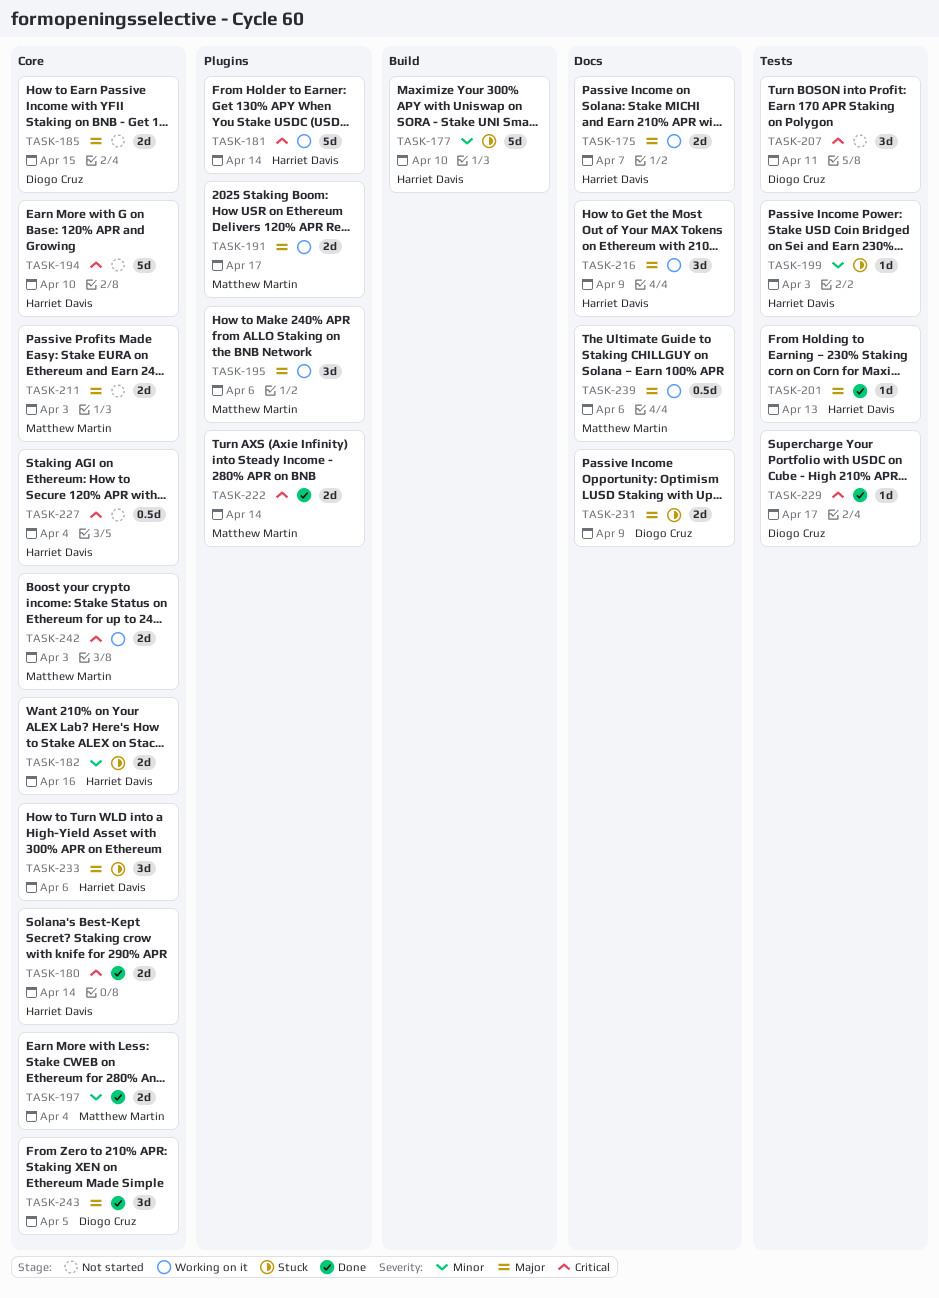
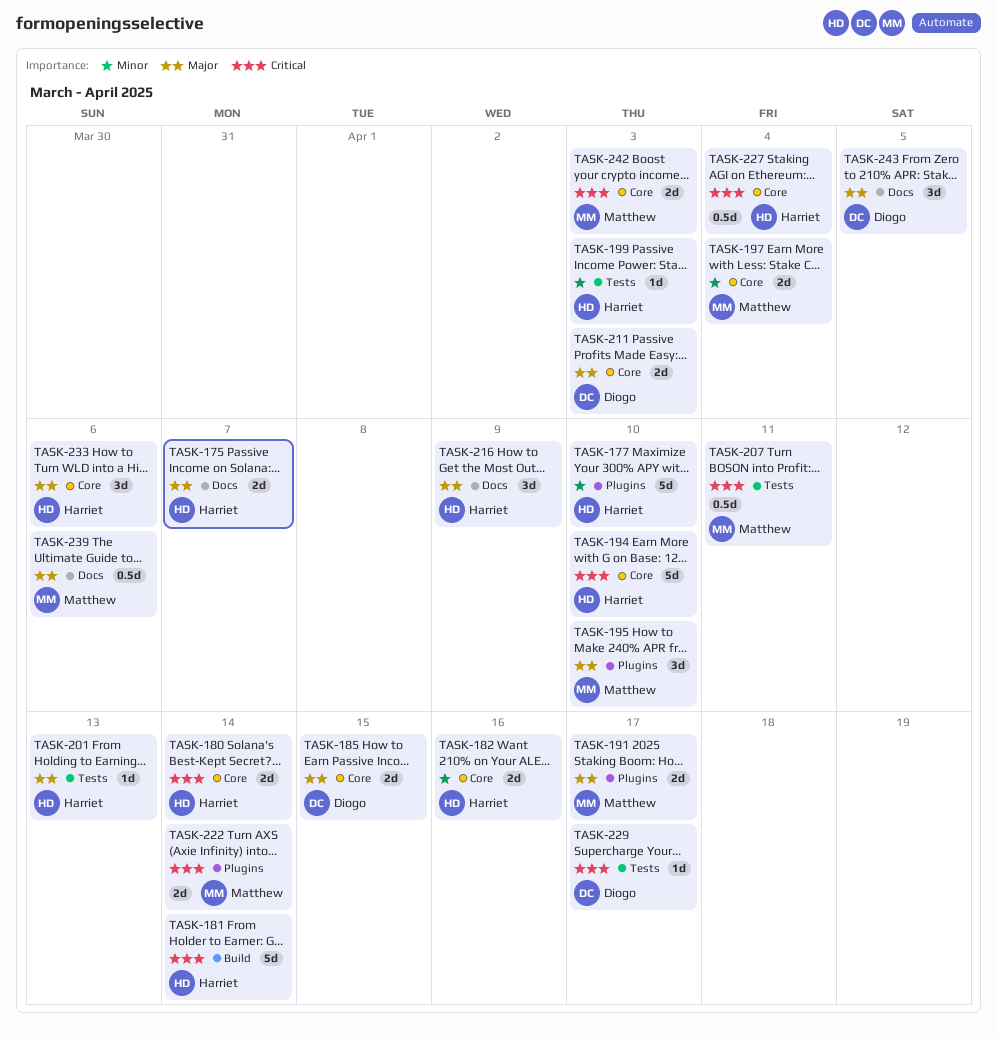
TASK-177, label: Build -> Plugins
TASK-181, label: Plugins -> Build
TASK-195, due: Apr 6 -> Apr 10
TASK-207, owner: Diogo Cruz -> Matthew Martin
TASK-207, estimate: 3d -> 0.5d
TASK-211, owner: Matthew Martin -> Diogo Cruz
TASK-231: present -> none
TASK-243, label: Core -> Docs

